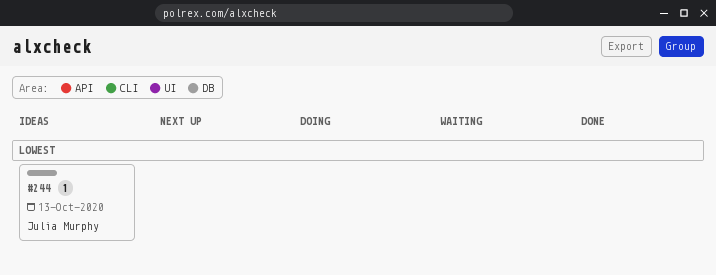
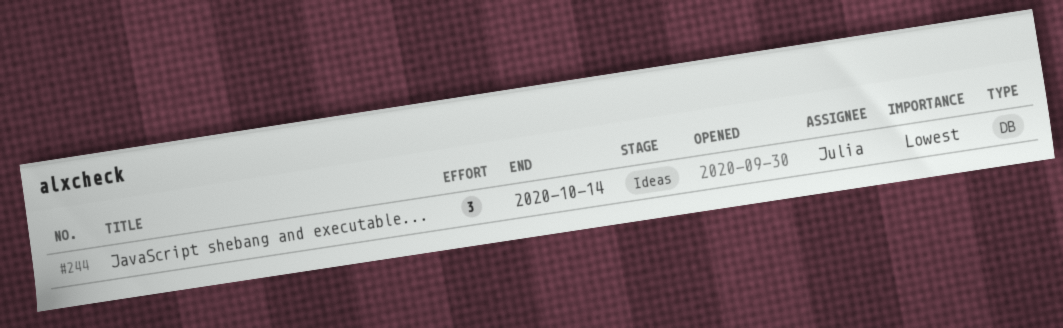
#244, estimate: 1 -> 3
#244, due: Oct 13 -> Oct 14

